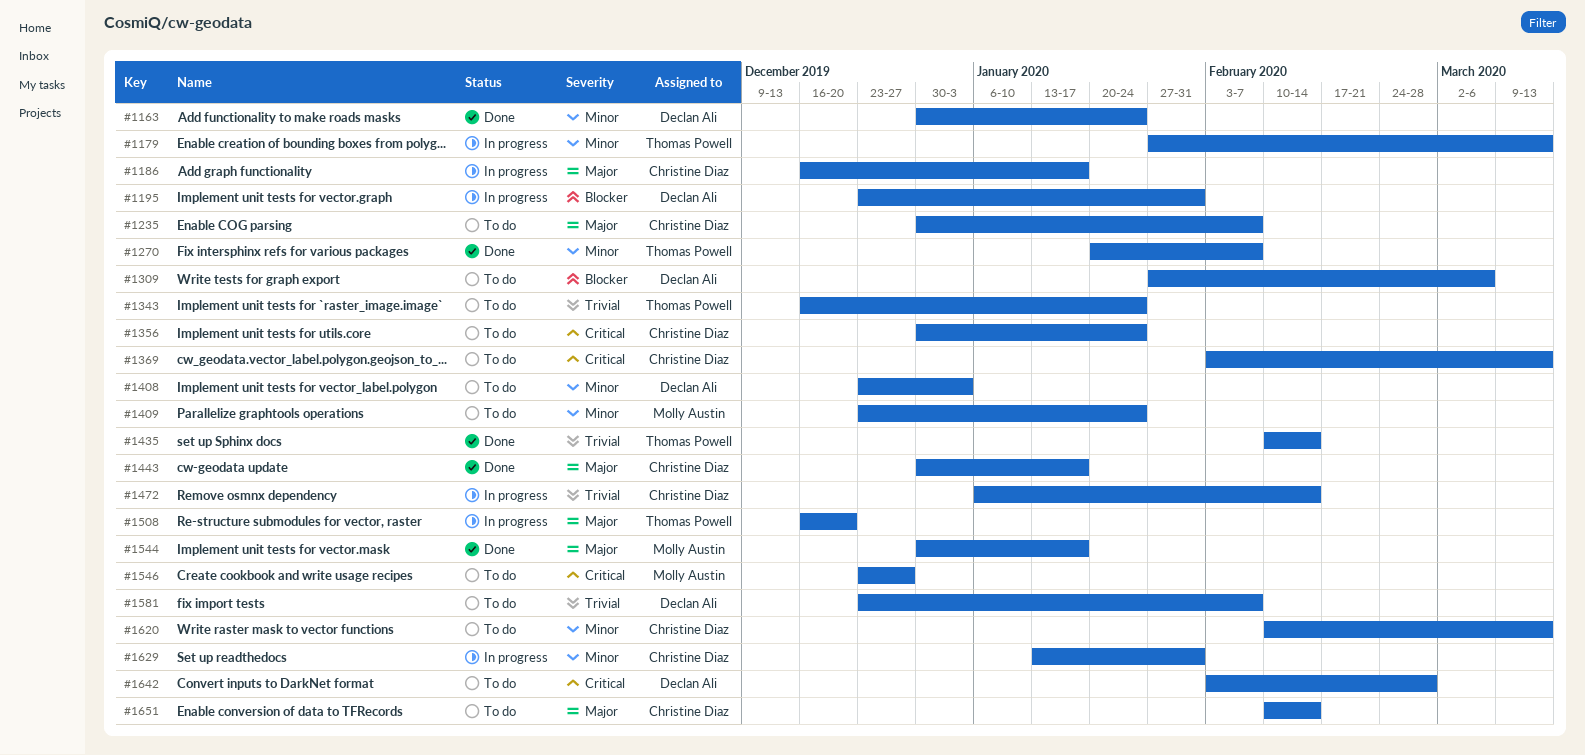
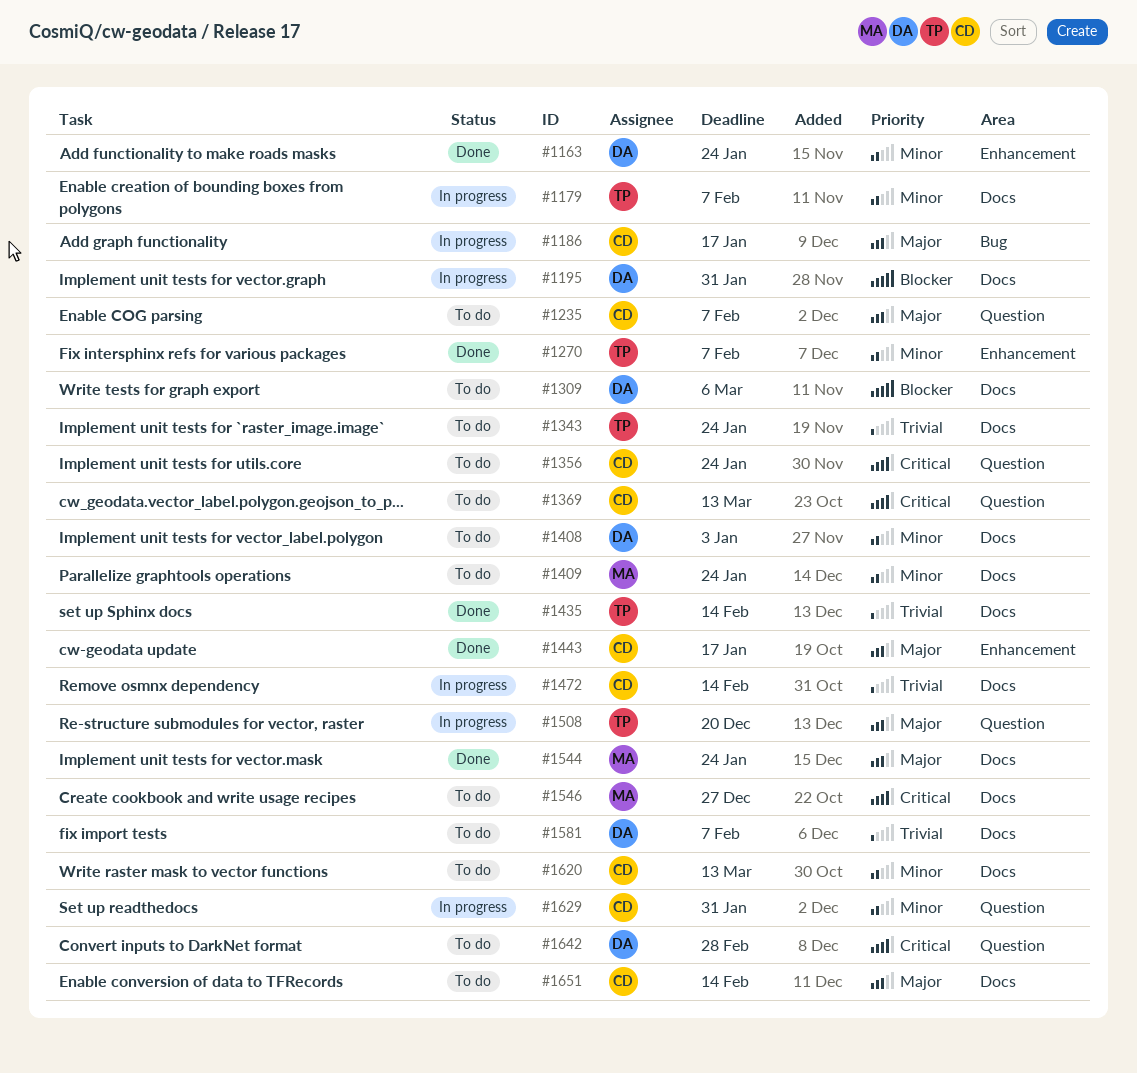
#1179, due: Mar 13 -> Feb 7
#1544, due: Jan 17 -> Jan 24

